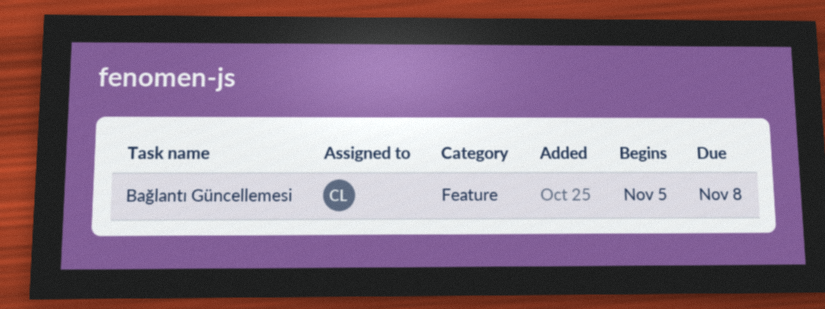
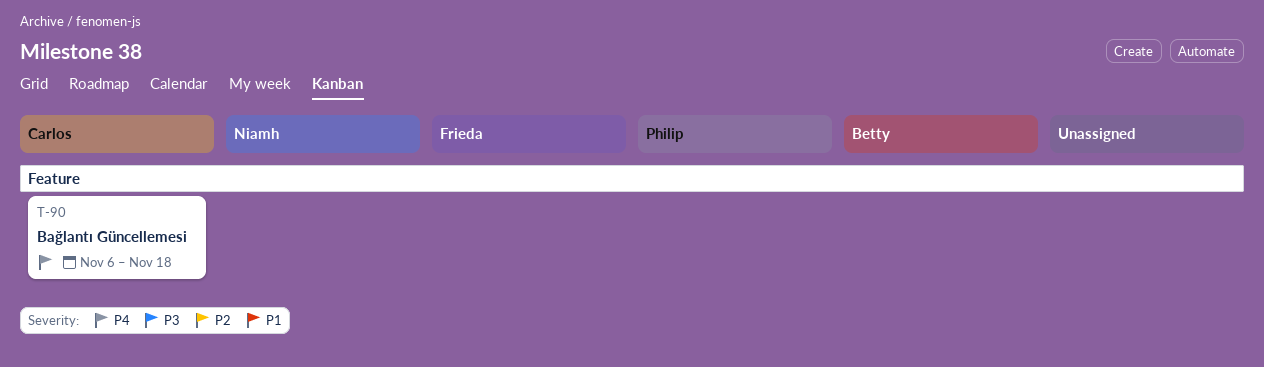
Bağlantı Güncellemesi, start: Nov 5 -> Nov 6
Bağlantı Güncellemesi, due: Nov 8 -> Nov 18

